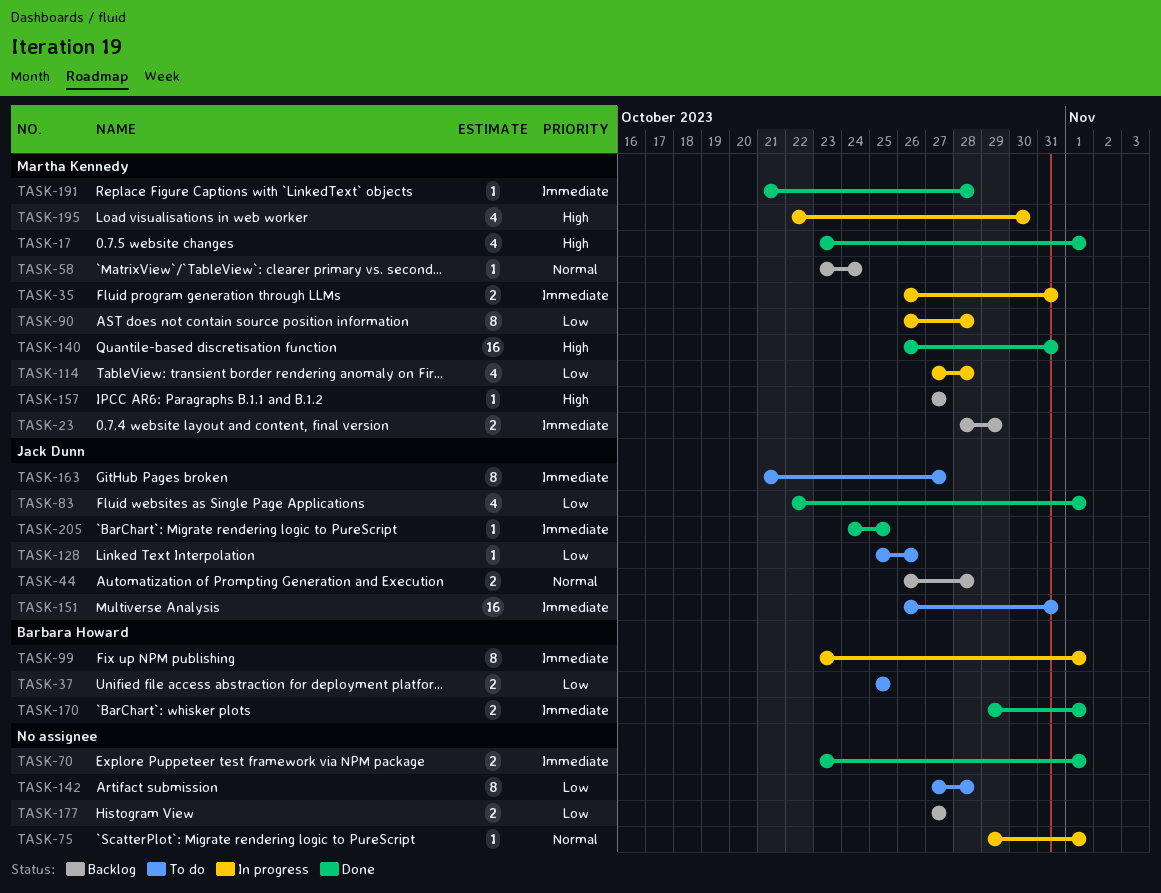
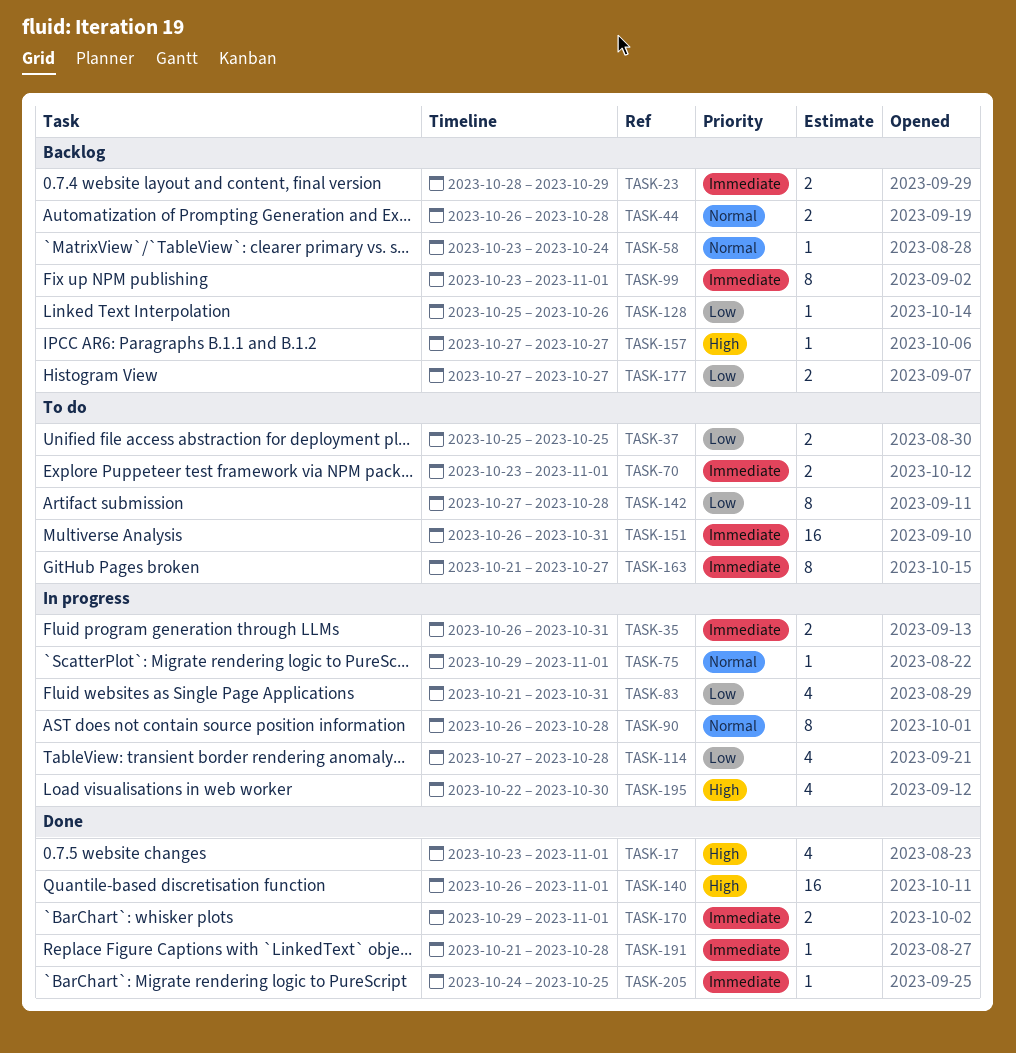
TASK-70, status: Done -> To do
TASK-83, status: Done -> In progress
TASK-83, start: Oct 22 -> Oct 21
TASK-83, due: Nov 1 -> Oct 31
TASK-90, priority: Low -> Normal
TASK-99, status: In progress -> Backlog
TASK-128, status: To do -> Backlog
TASK-140, due: Oct 31 -> Nov 1

